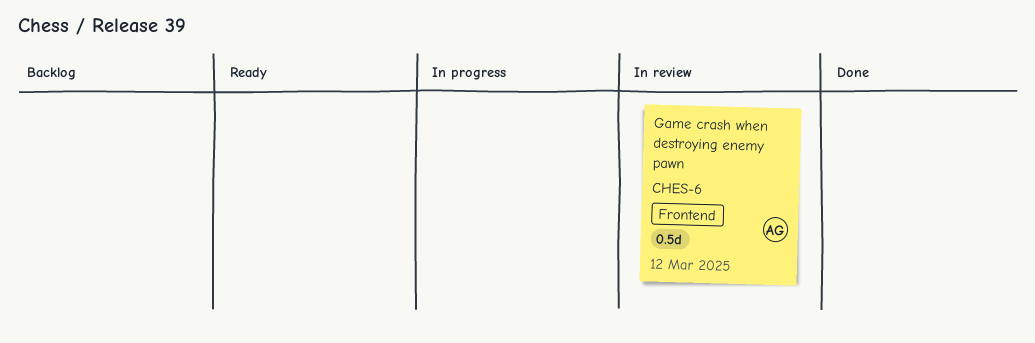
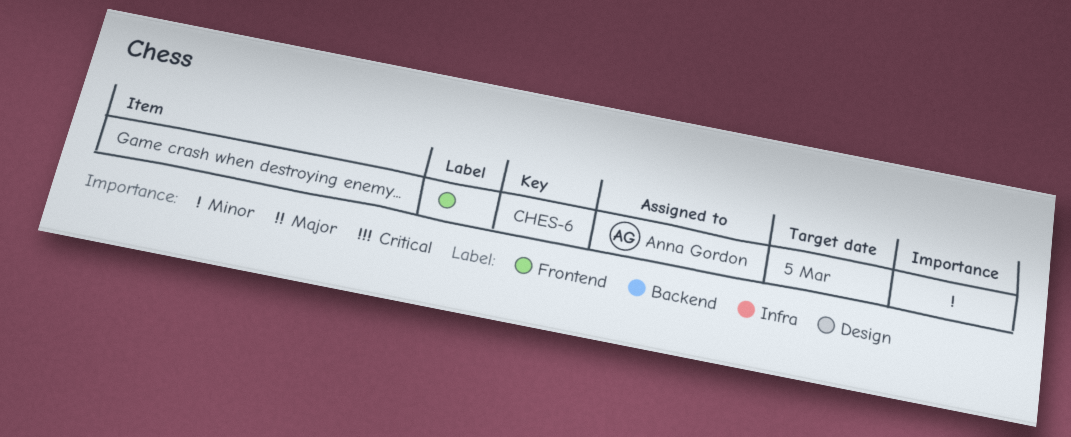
CHES-6, due: Mar 12 -> Mar 5

